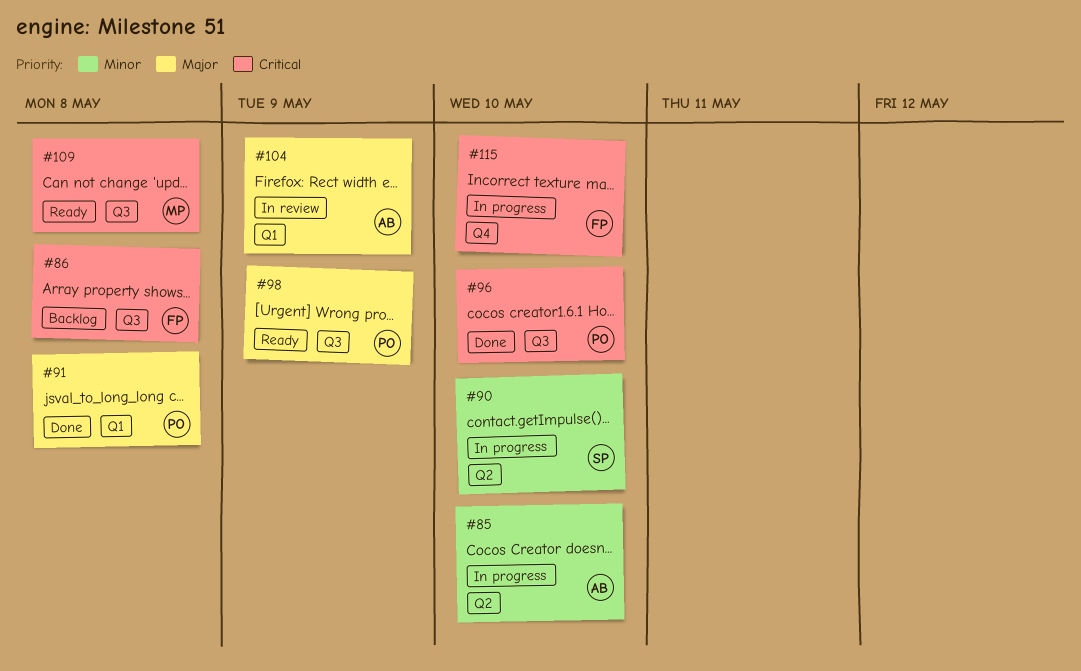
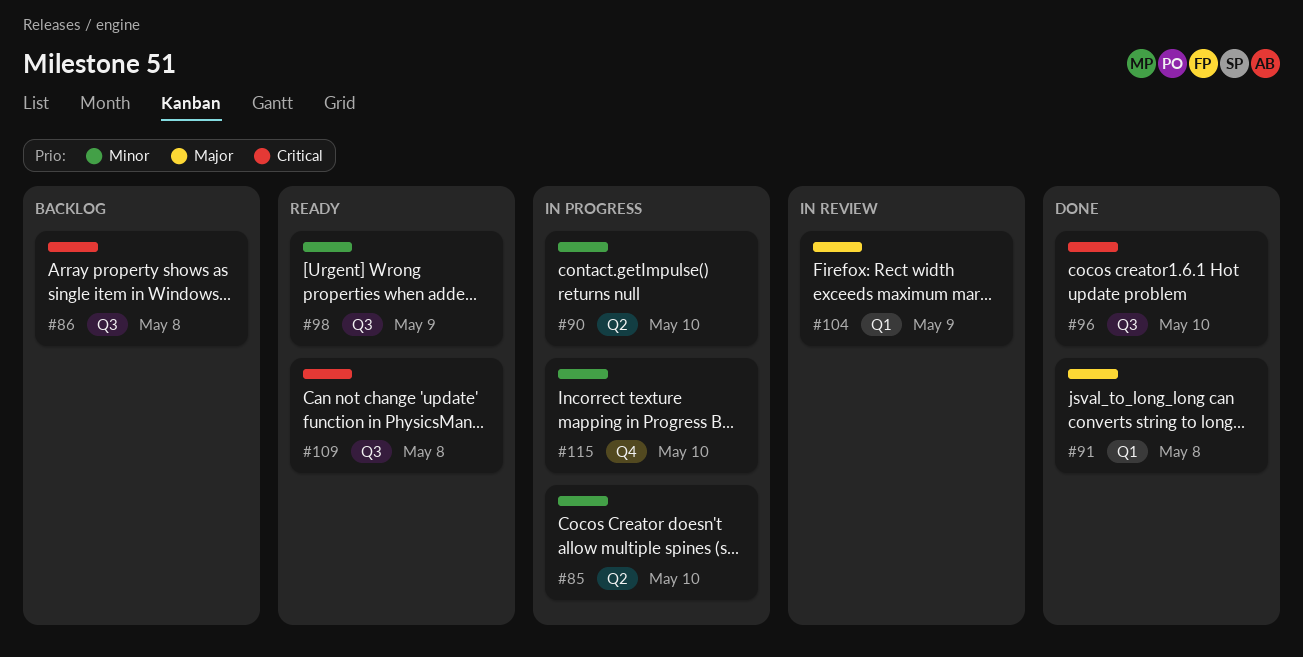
#98, priority: Major -> Minor
#115, priority: Critical -> Minor

